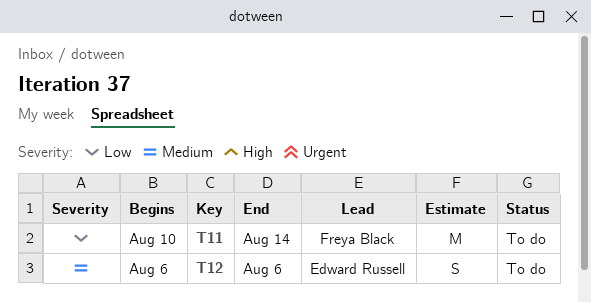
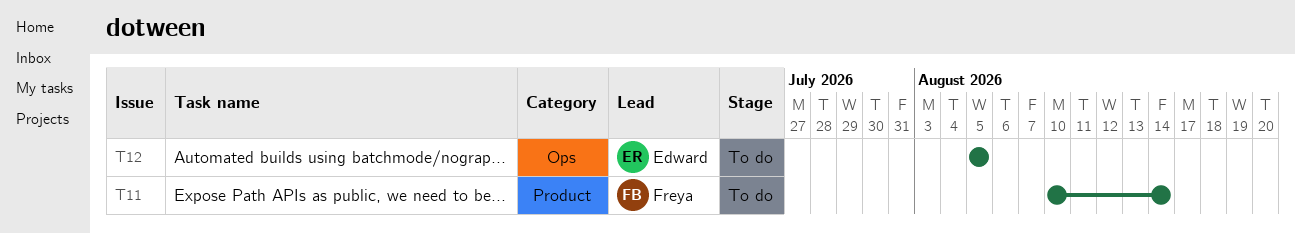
T12, start: Aug 6 -> Aug 5
T12, due: Aug 6 -> Aug 5

